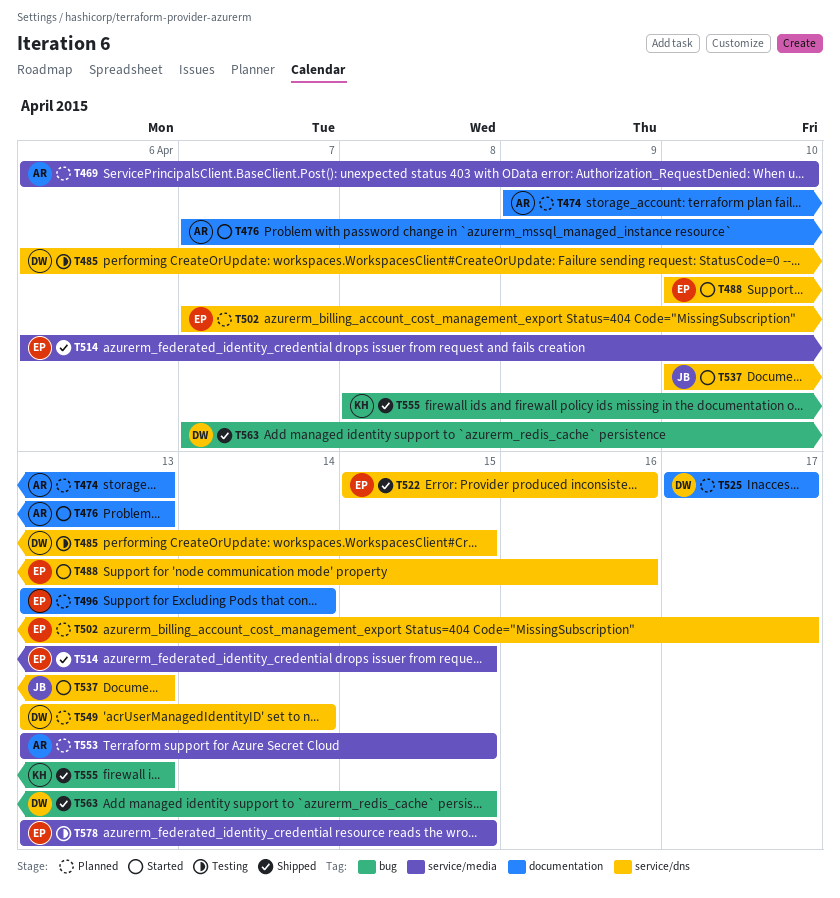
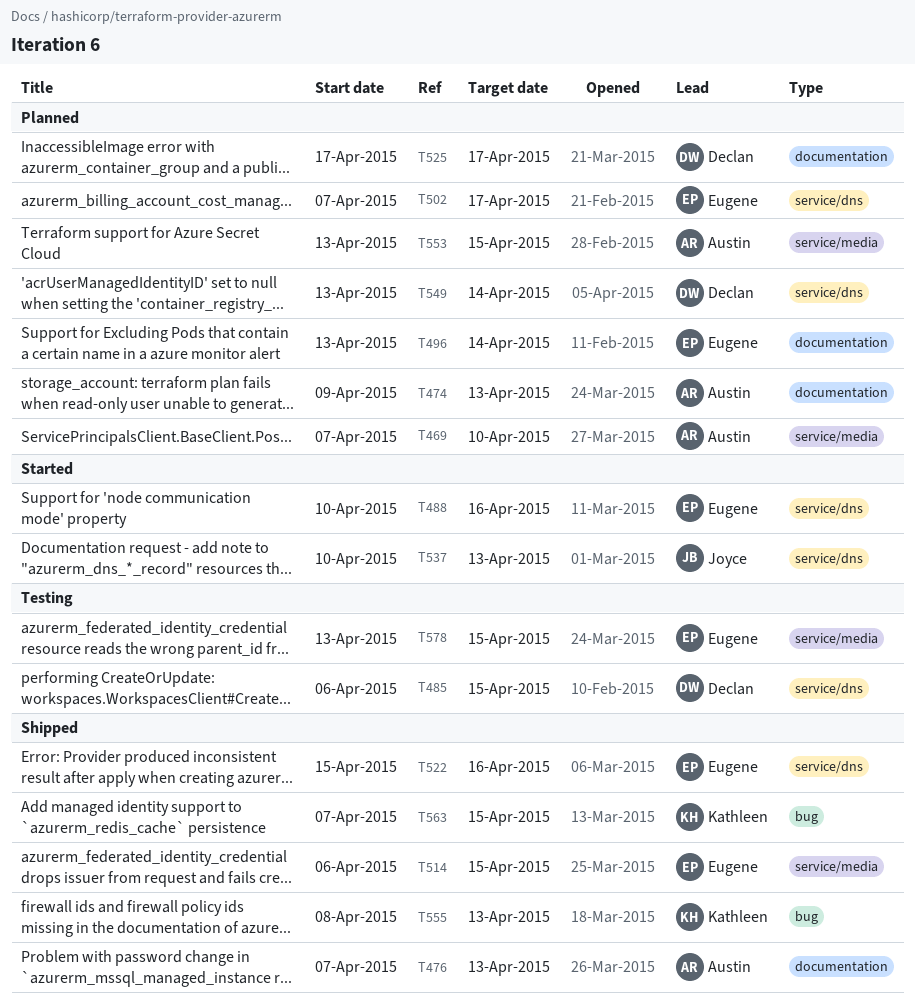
T469, start: Apr 6 -> Apr 7
T476, status: Started -> Shipped
T563, owner: Declan -> Kathleen

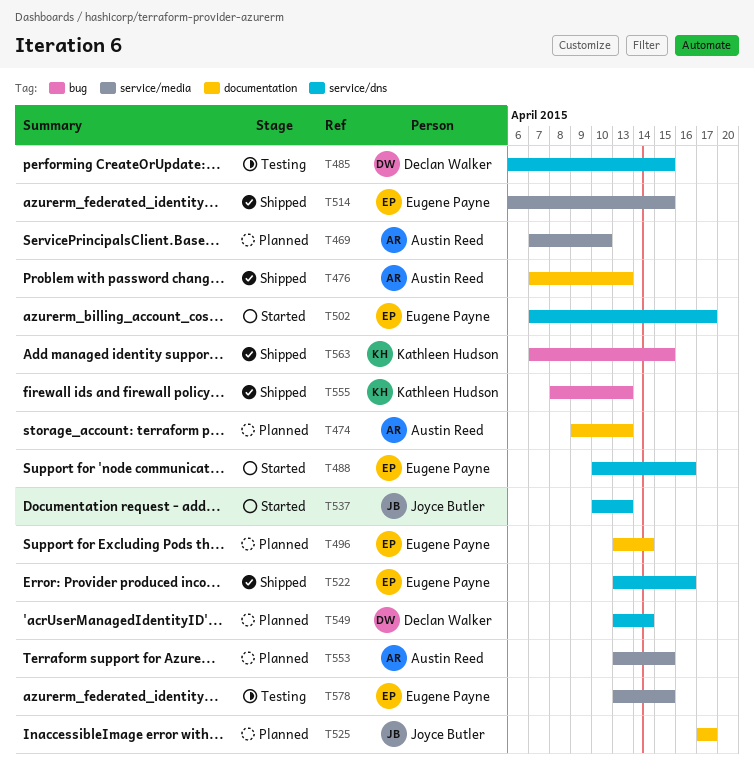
T502, status: Planned -> Started
T522, start: Apr 15 -> Apr 13
T525, owner: Declan Walker -> Joyce Butler

